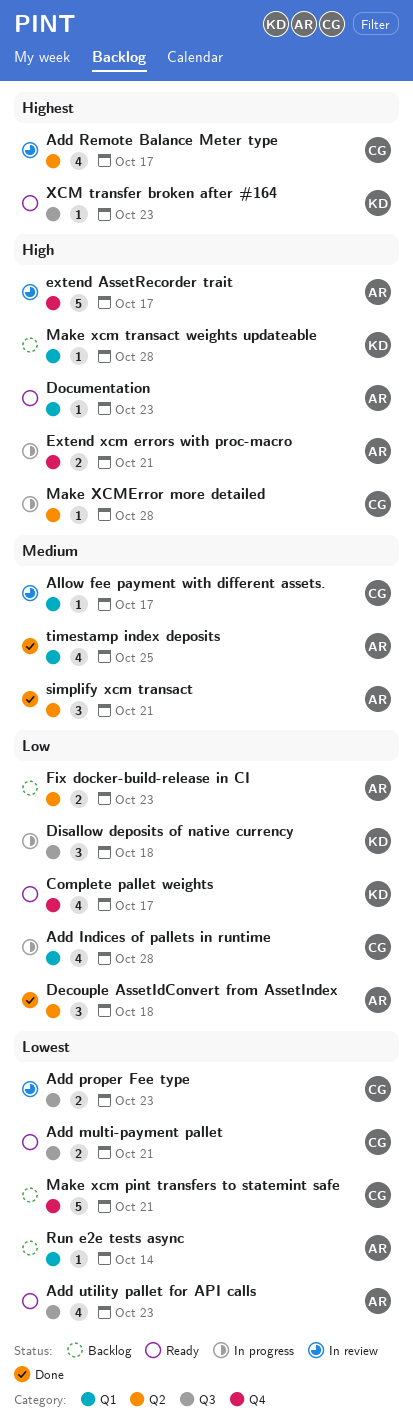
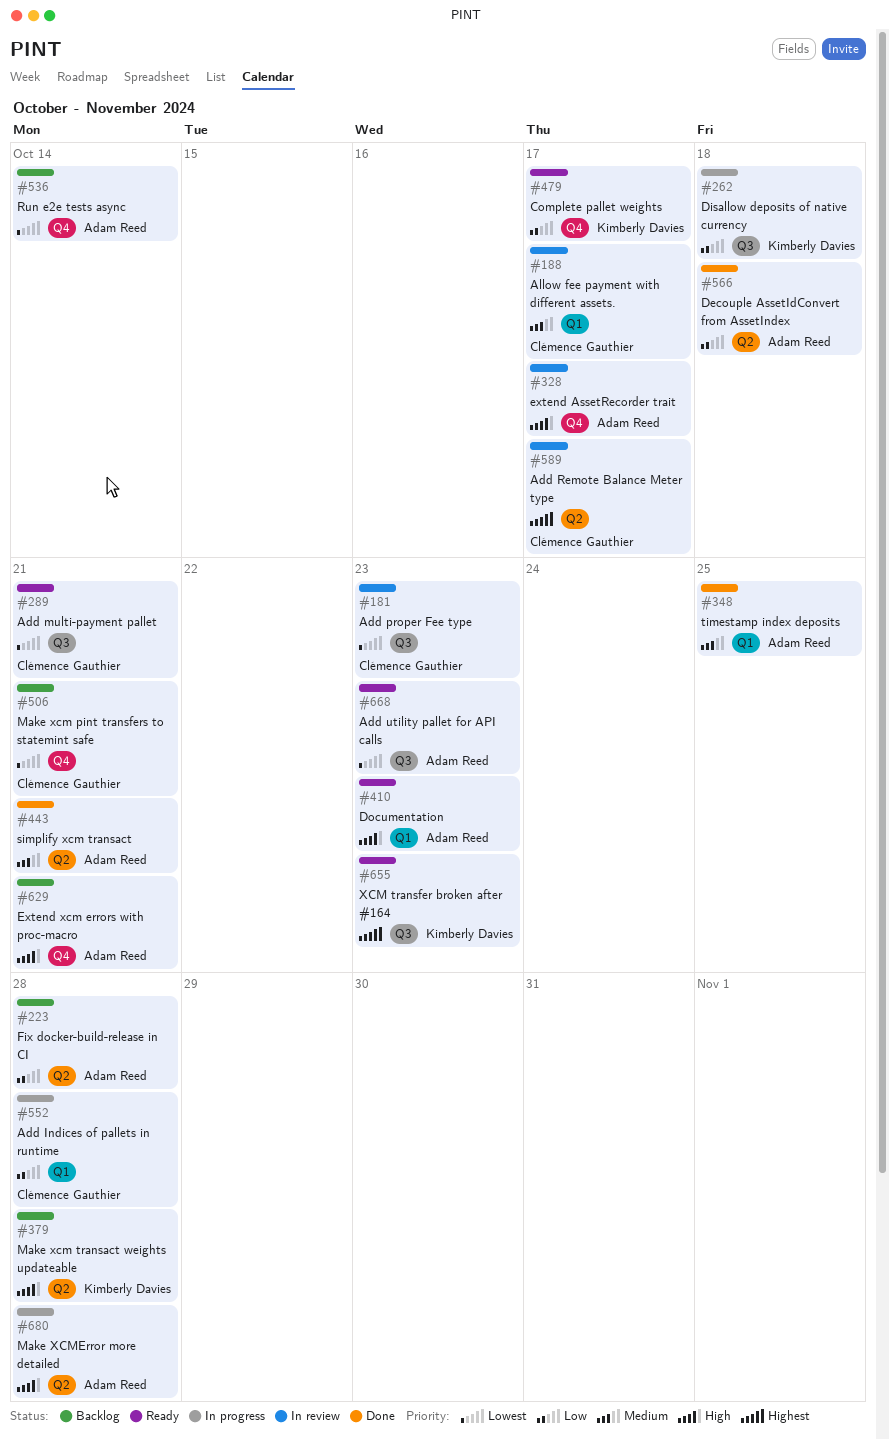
Extend xcm errors with proc-macro, status: In progress -> Backlog
Fix docker-build-release in CI, due: Oct 23 -> Oct 28
Make xcm transact weights updateable, label: Q1 -> Q2
Make XCMError more detailed, owner: Clémence Gauthier -> Adam Reed
Run e2e tests async, label: Q1 -> Q4

